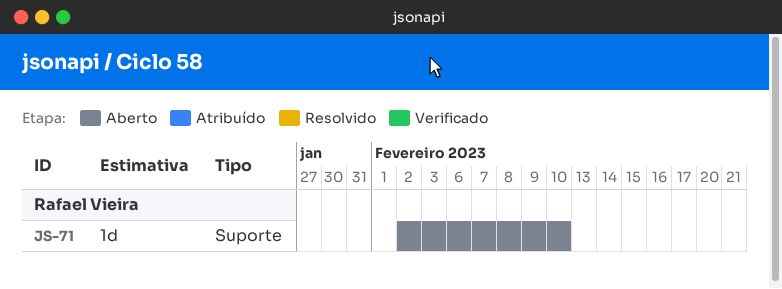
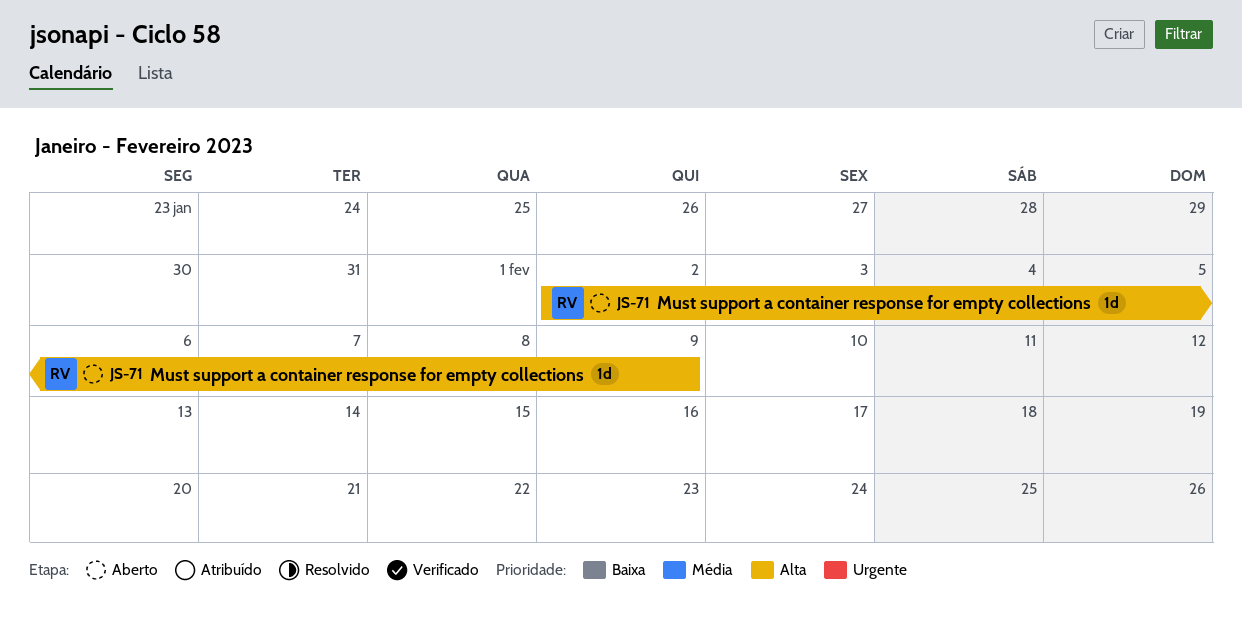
JS-71, due: Feb 10 -> Feb 9

